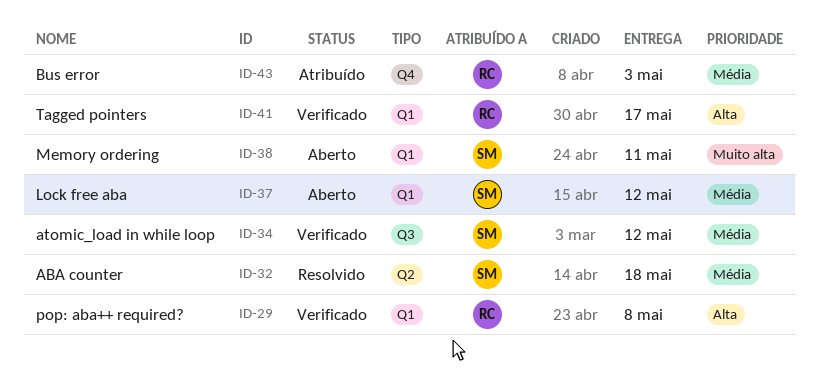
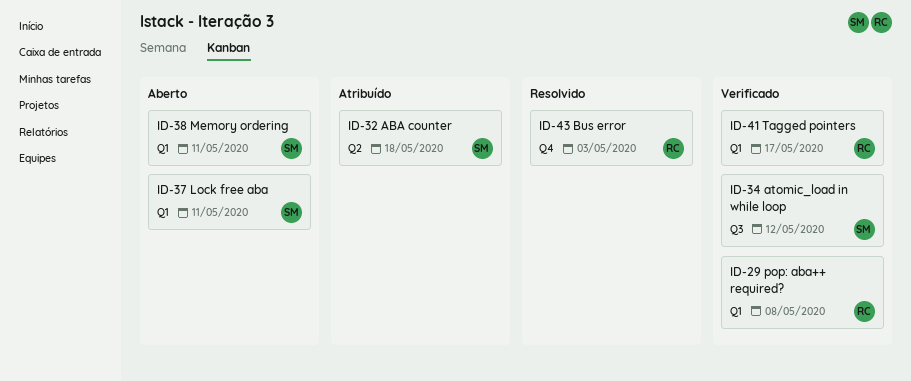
ID-32, status: Resolvido -> Atribuído
ID-37, due: May 12 -> May 11
ID-43, status: Atribuído -> Resolvido

